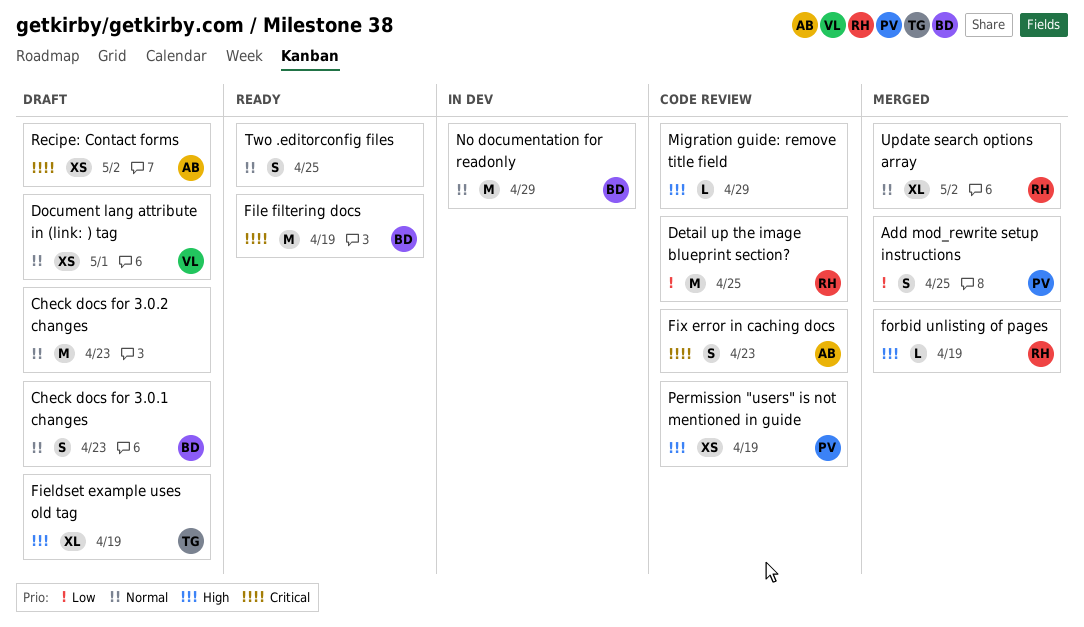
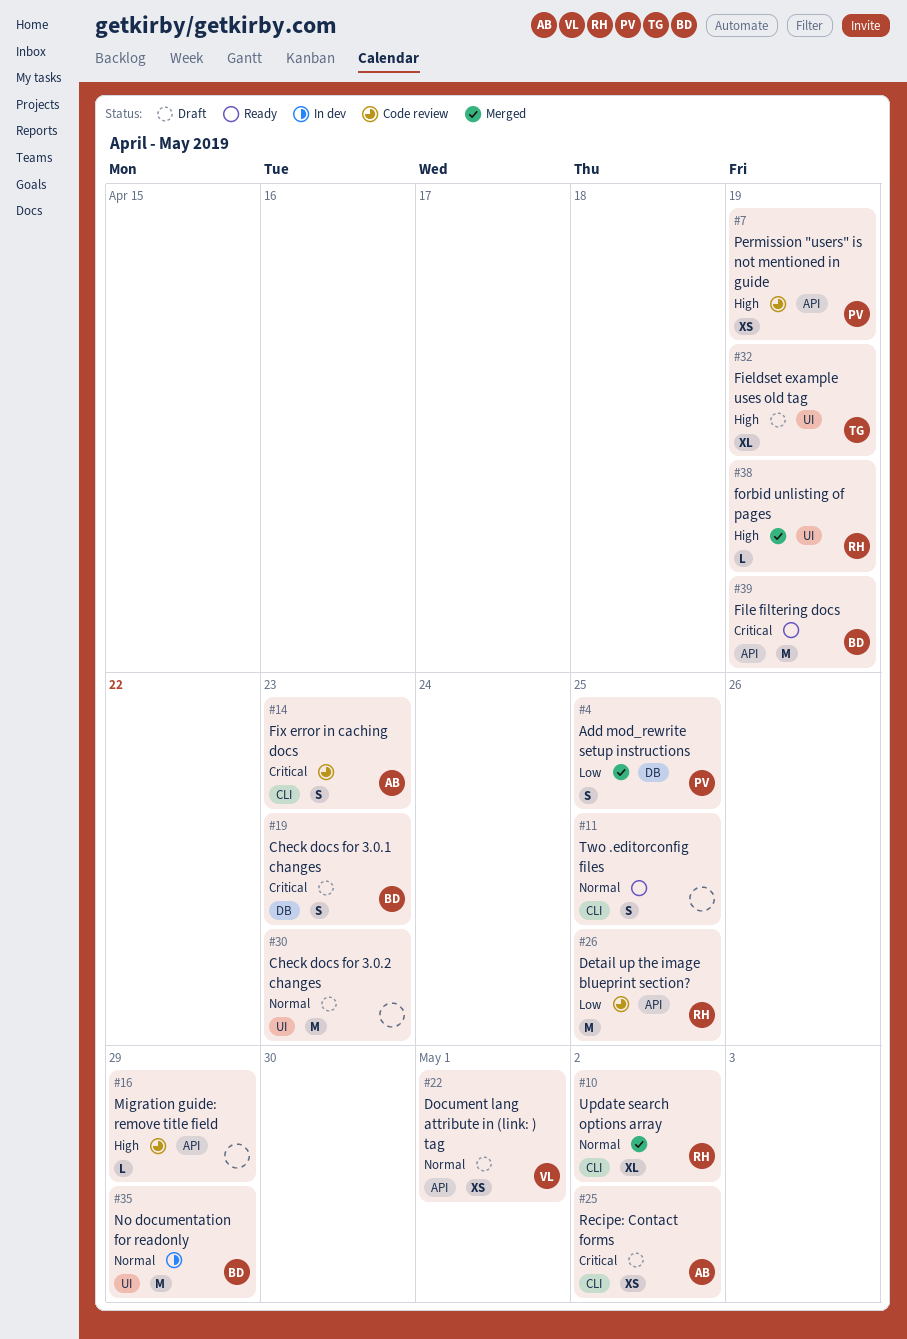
Check docs for 3.0.1 changes, priority: Normal -> Critical

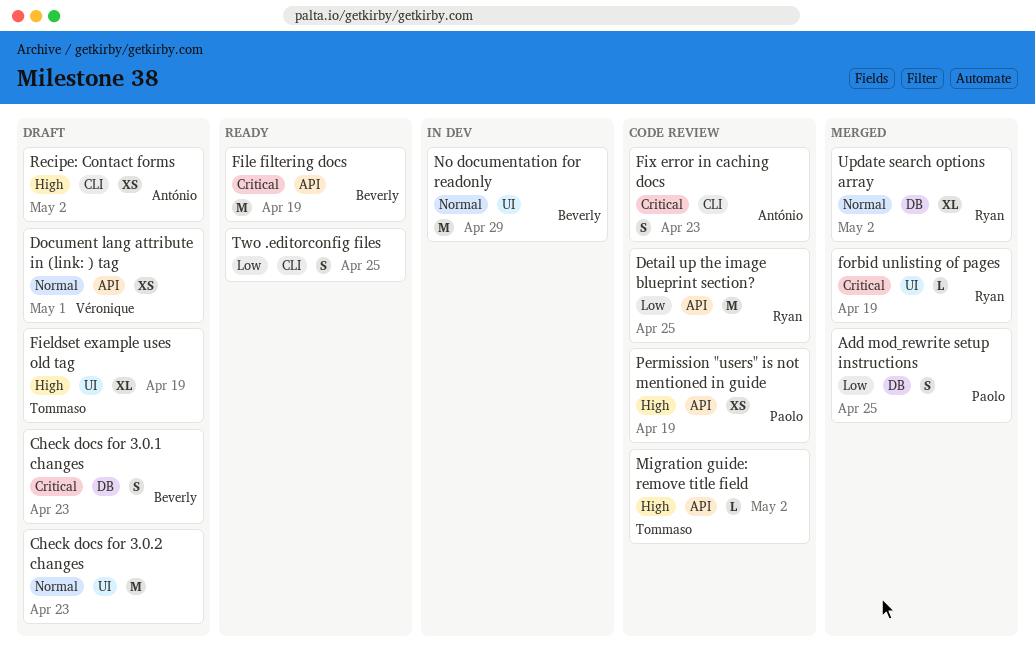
forbid unlisting of pages, priority: High -> Critical
Migration guide: remove title field, owner: none -> Tommaso
Migration guide: remove title field, due: Apr 29 -> May 2
Recipe: Contact forms, priority: Critical -> High
Two .editorconfig files, priority: Normal -> Low
Update search options array, label: CLI -> DB

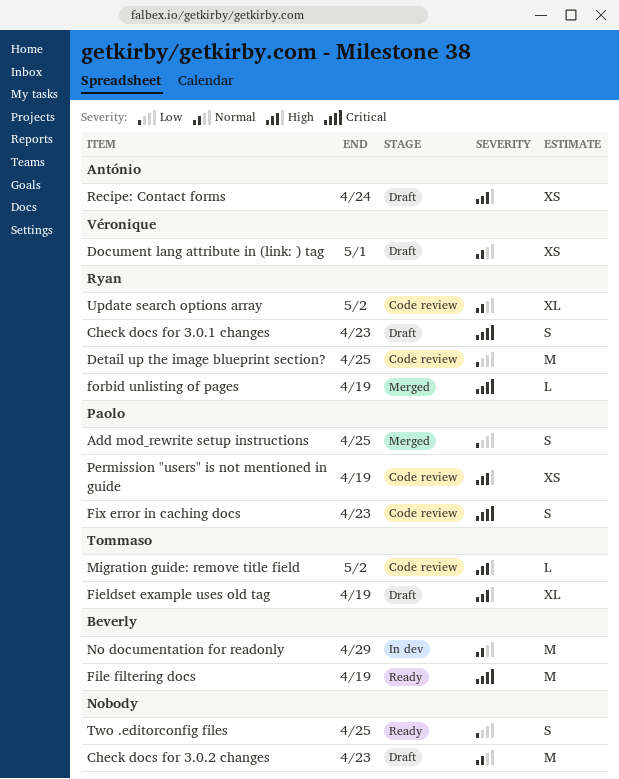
Check docs for 3.0.1 changes, owner: Beverly -> Ryan
Fix error in caching docs, owner: António -> Paolo
Recipe: Contact forms, due: May 2 -> Apr 24
Update search options array, status: Merged -> Code review

